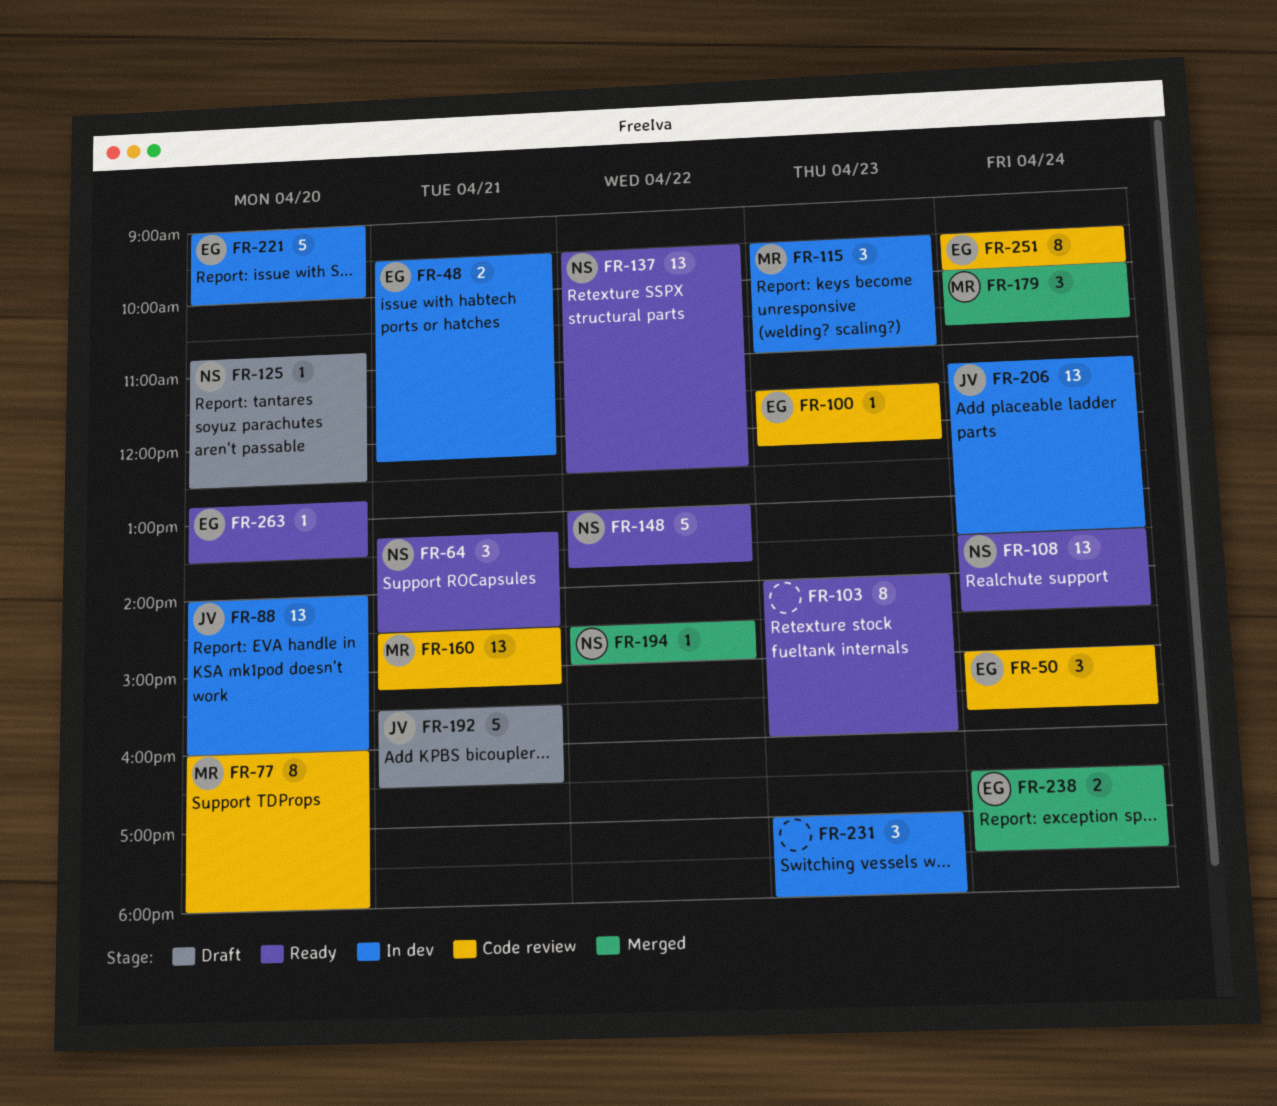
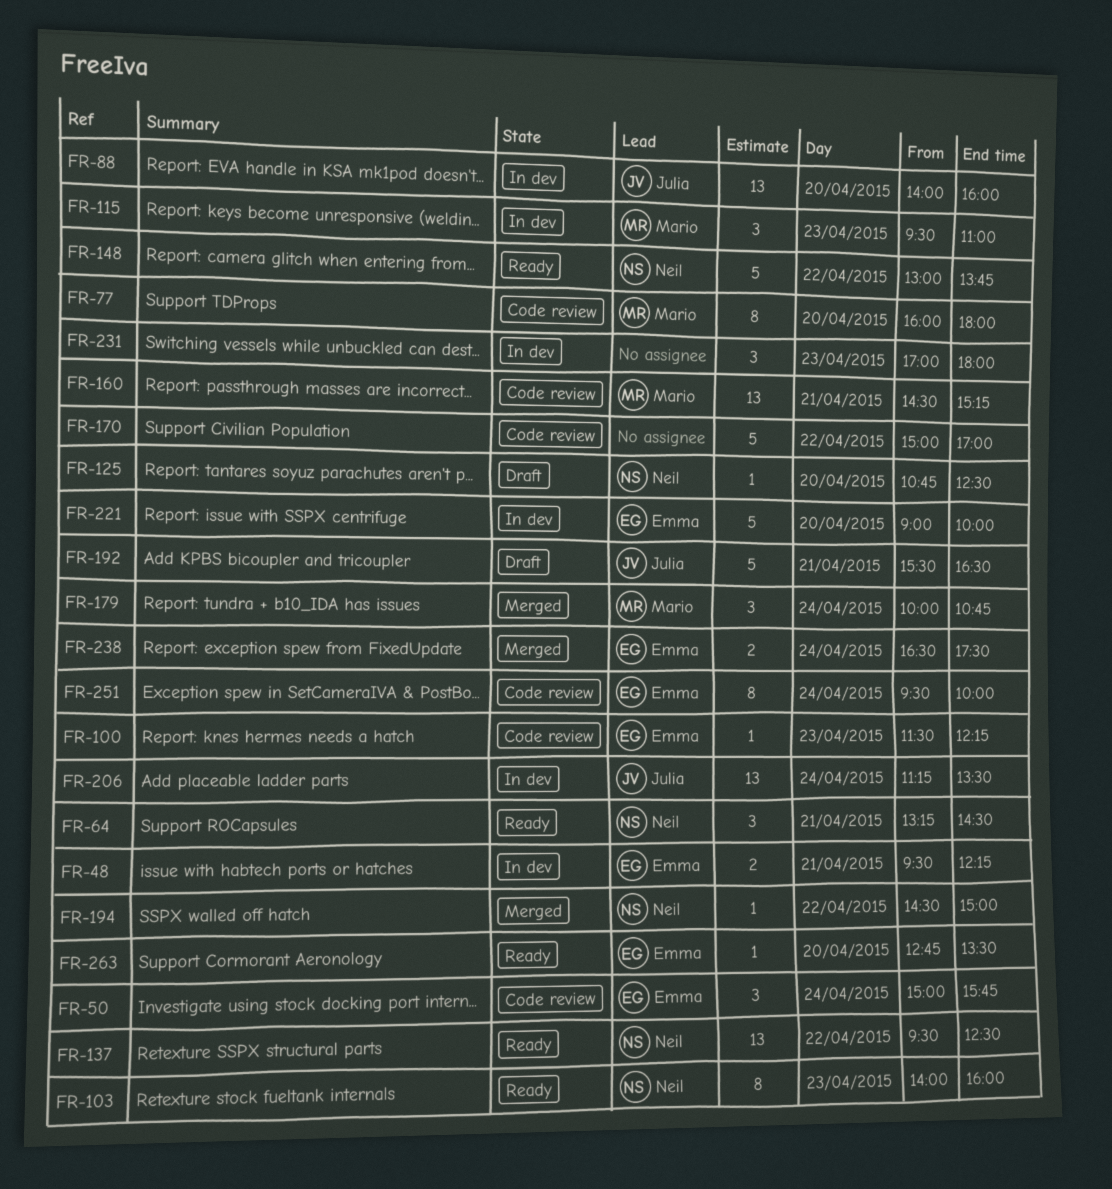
FR-103, owner: none -> Neil
FR-108: present -> none
FR-170: none -> present

